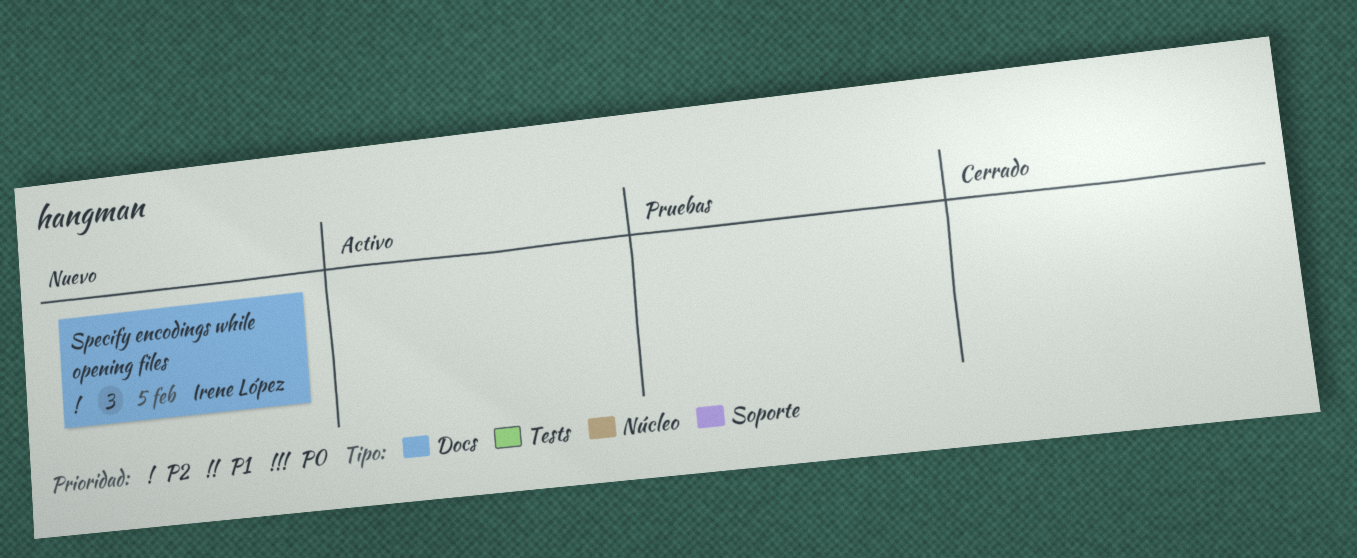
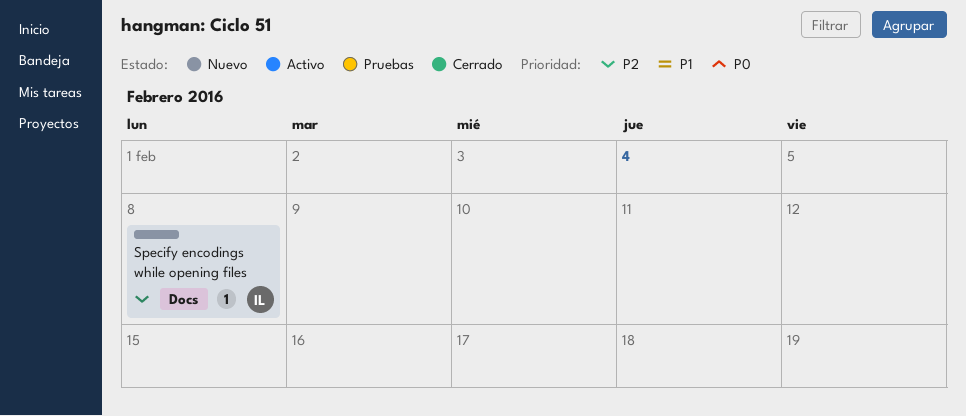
Specify encodings while opening files, estimate: 3 -> 1
Specify encodings while opening files, due: Feb 5 -> Feb 8

